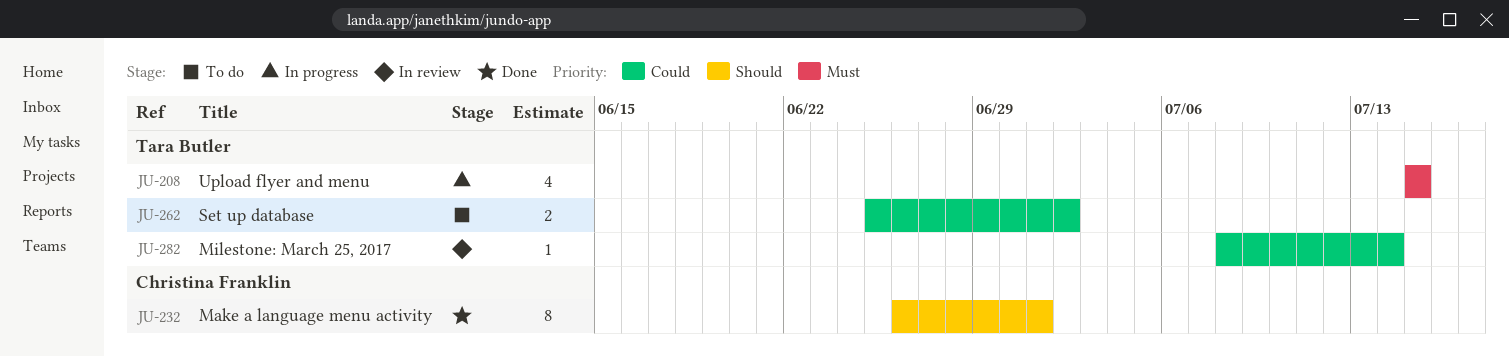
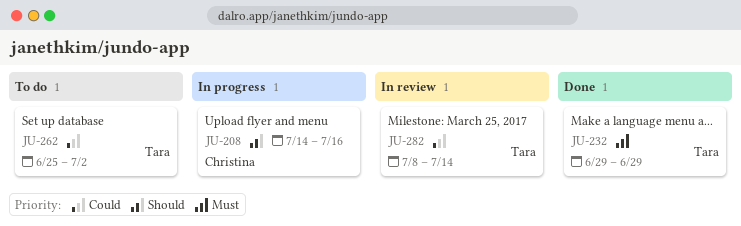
JU-208, owner: Tara Butler -> Christina Franklin
JU-208, priority: Must -> Should
JU-208, start: Jul 15 -> Jul 14
JU-208, due: Jul 15 -> Jul 16
JU-232, owner: Christina Franklin -> Tara Butler
JU-232, priority: Should -> Must
JU-232, start: Jun 26 -> Jun 29
JU-232, due: Jul 1 -> Jun 29

